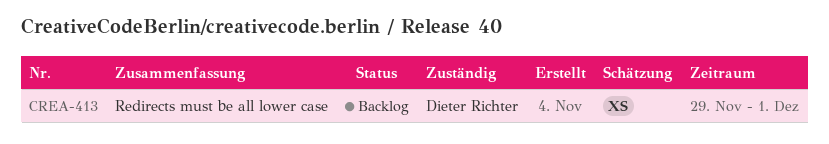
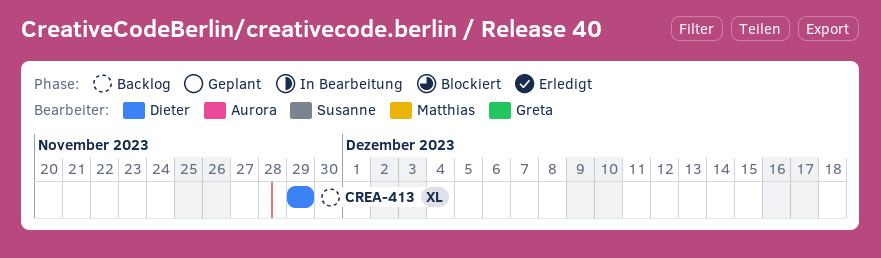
CREA-413, estimate: XS -> XL
CREA-413, due: Dec 1 -> Nov 29

